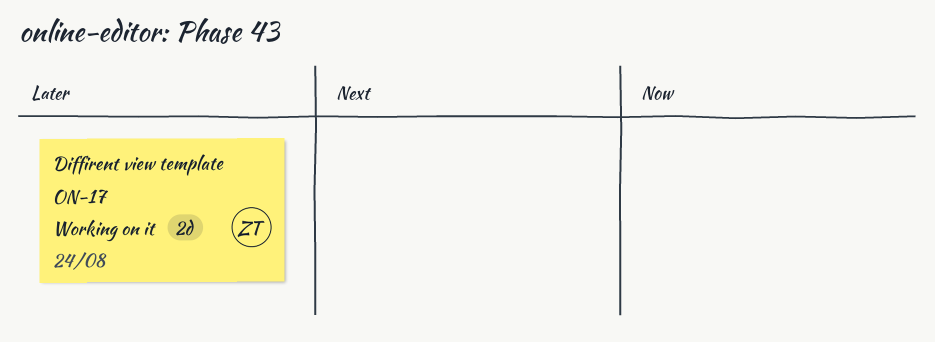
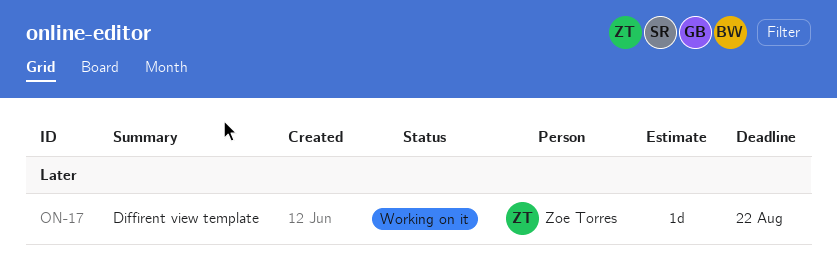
ON-17, estimate: 2d -> 1d
ON-17, due: Aug 24 -> Aug 22

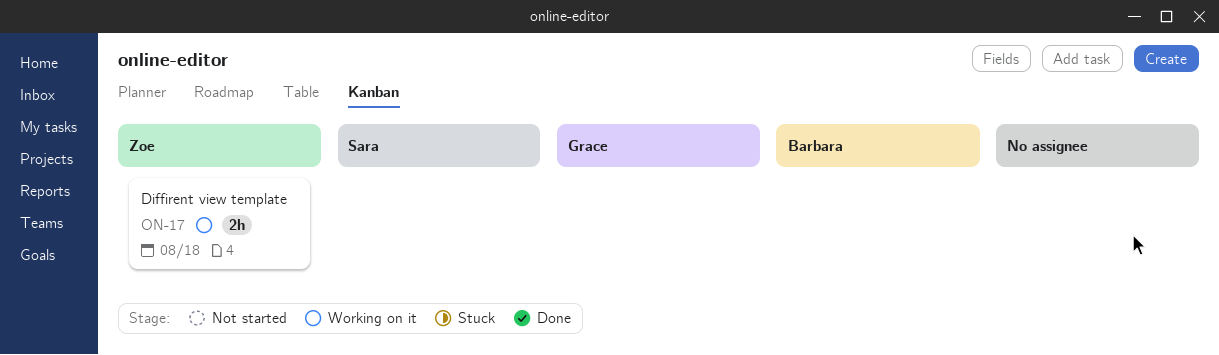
ON-17, estimate: 1d -> 2h
ON-17, due: Aug 22 -> Aug 18

